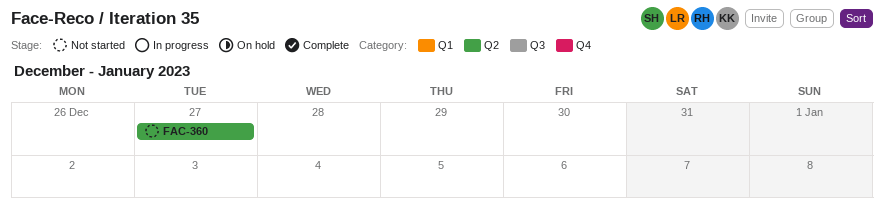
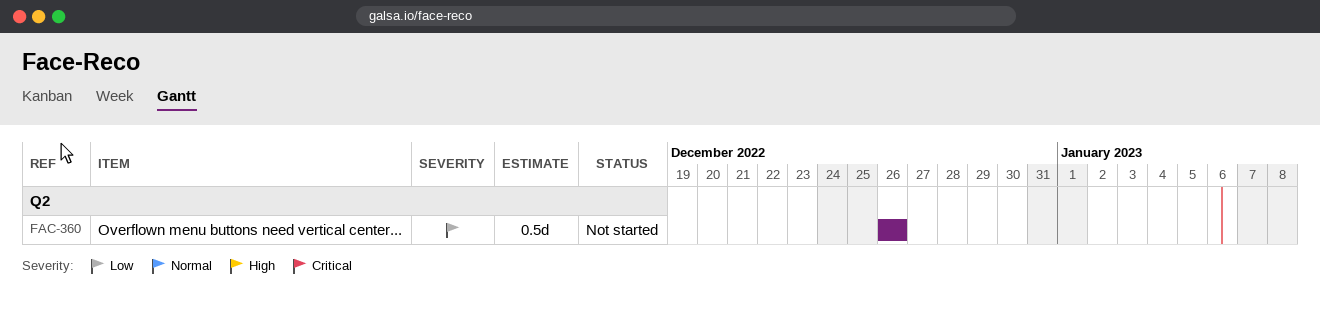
FAC-360, start: Dec 27 -> Dec 26
FAC-360, due: Dec 27 -> Dec 26

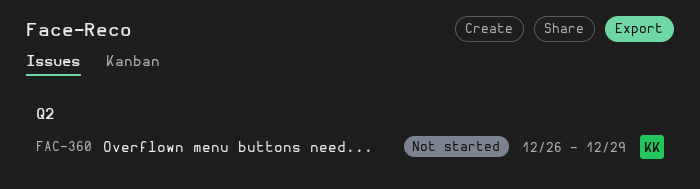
FAC-360, due: Dec 26 -> Dec 29

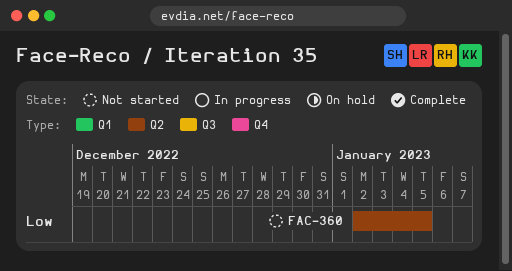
FAC-360, start: Dec 26 -> Jan 2
FAC-360, due: Dec 29 -> Jan 5

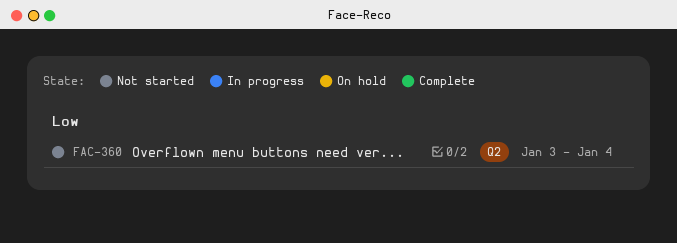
FAC-360, start: Jan 2 -> Jan 3
FAC-360, due: Jan 5 -> Jan 4

